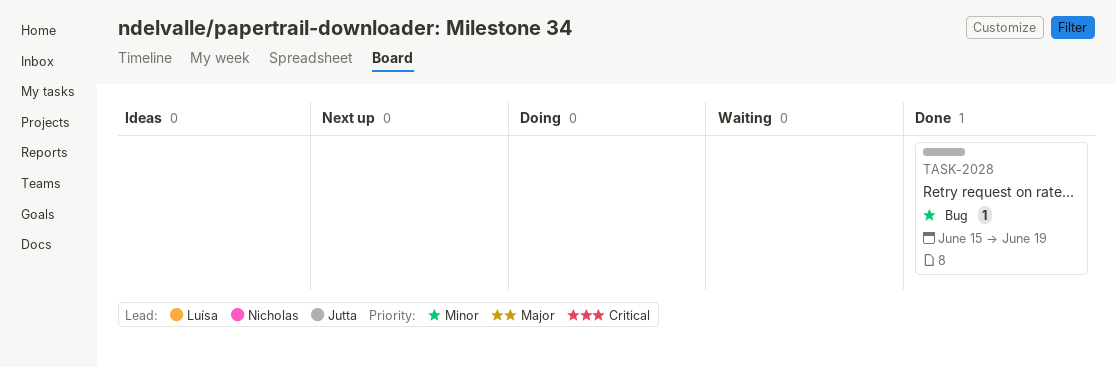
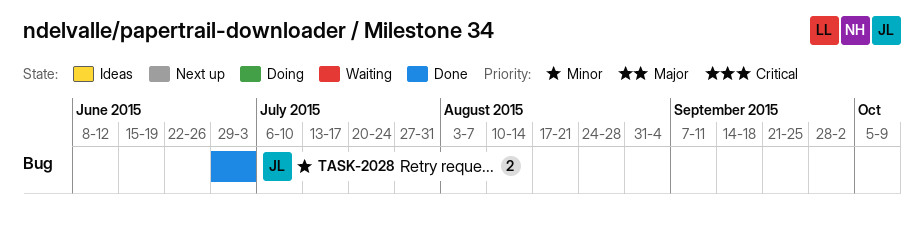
TASK-2028, estimate: 1 -> 2
TASK-2028, start: Jun 15 -> Jun 29
TASK-2028, due: Jun 19 -> Jul 3

